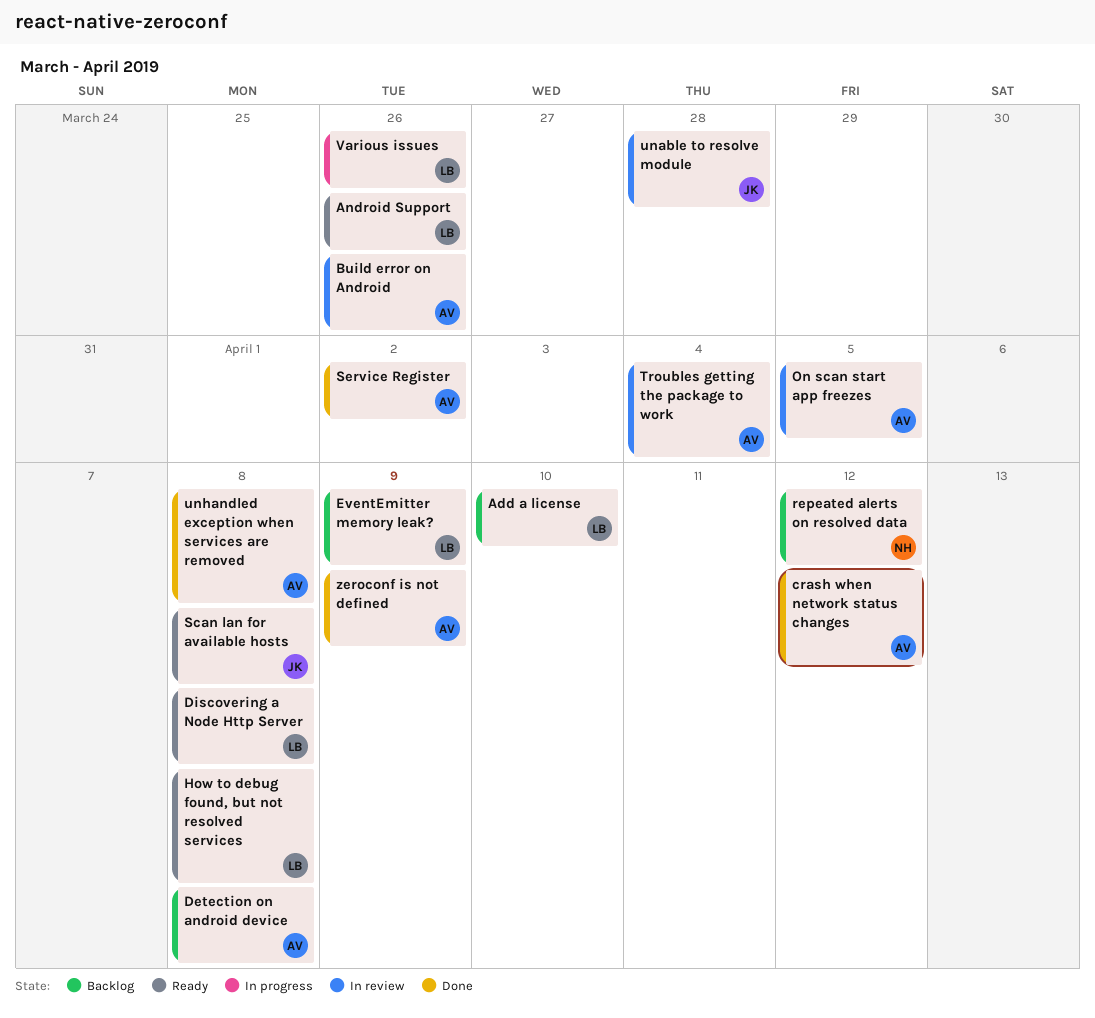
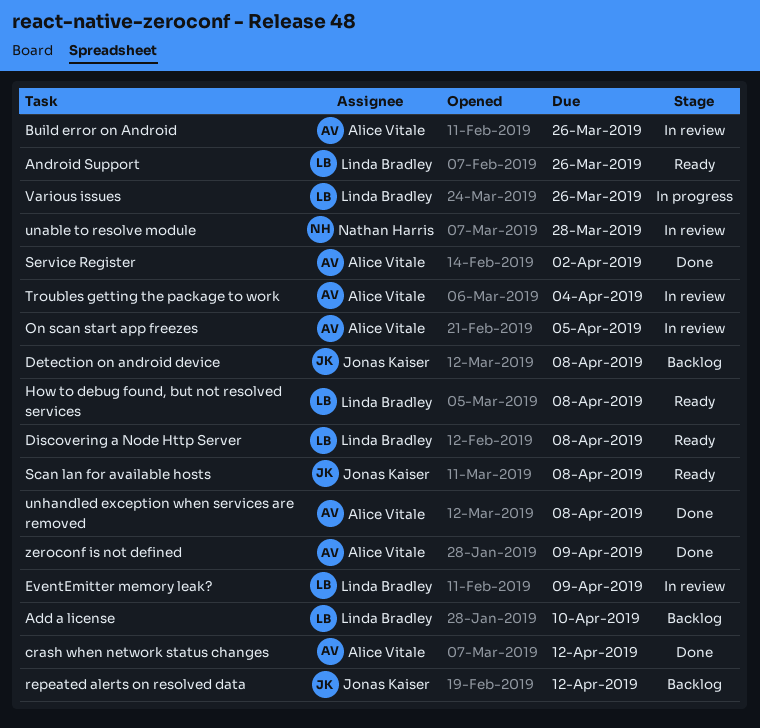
Detection on android device, owner: Alice Vitale -> Jonas Kaiser
EventEmitter memory leak?, status: Backlog -> In review
repeated alerts on resolved data, owner: Nathan Harris -> Jonas Kaiser
unable to resolve module, owner: Jonas Kaiser -> Nathan Harris

